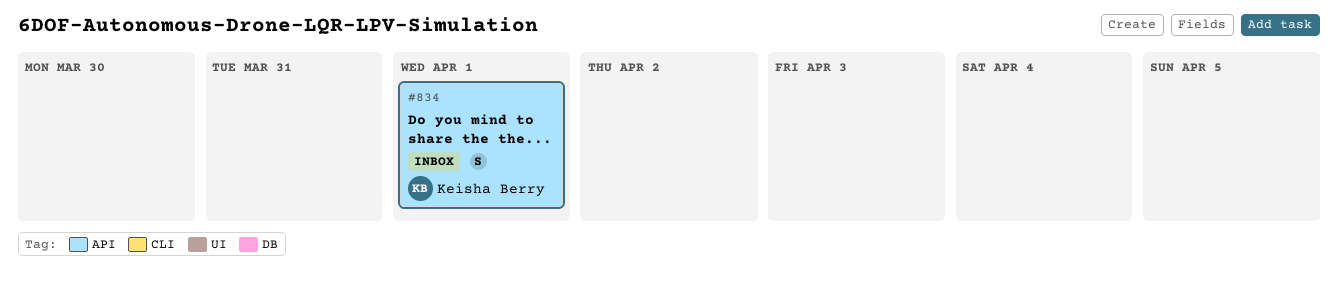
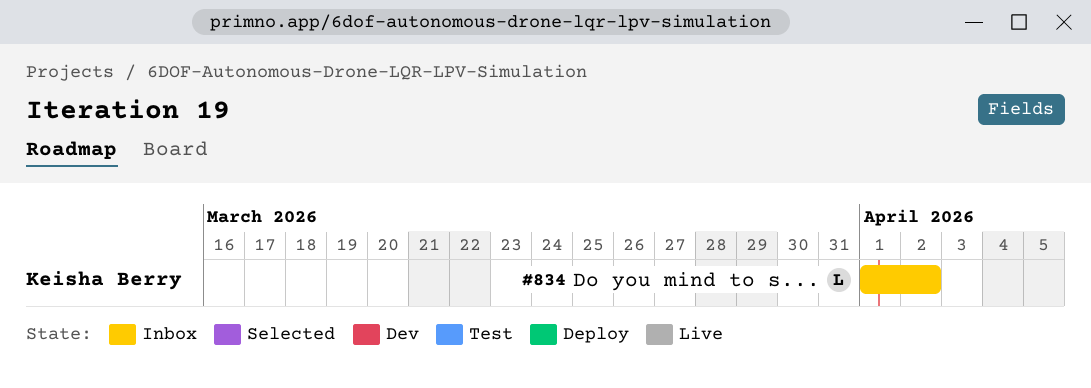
#834, estimate: S -> L
#834, due: Apr 1 -> Apr 2

